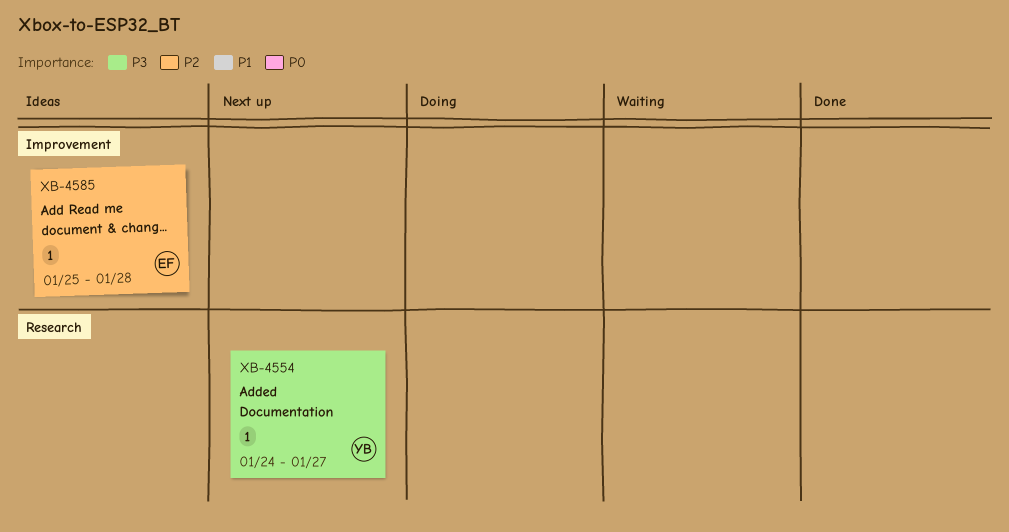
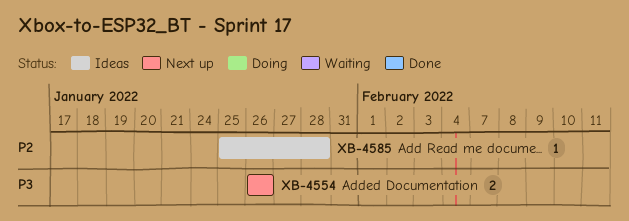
XB-4554, estimate: 1 -> 2
XB-4554, start: Jan 24 -> Jan 26
XB-4554, due: Jan 27 -> Jan 26

